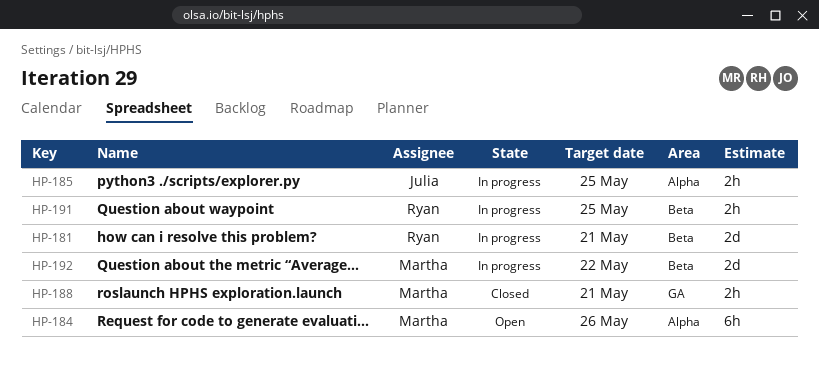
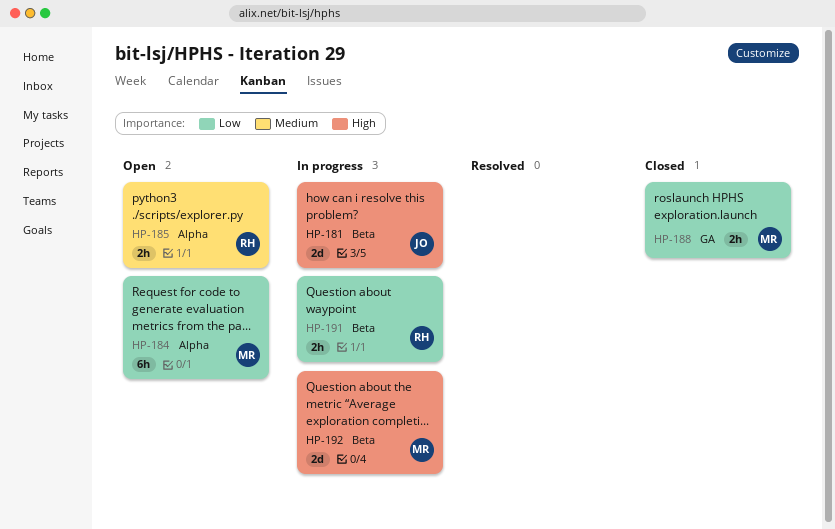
HP-181, owner: Ryan -> Julia
HP-185, status: In progress -> Open
HP-185, owner: Julia -> Ryan

